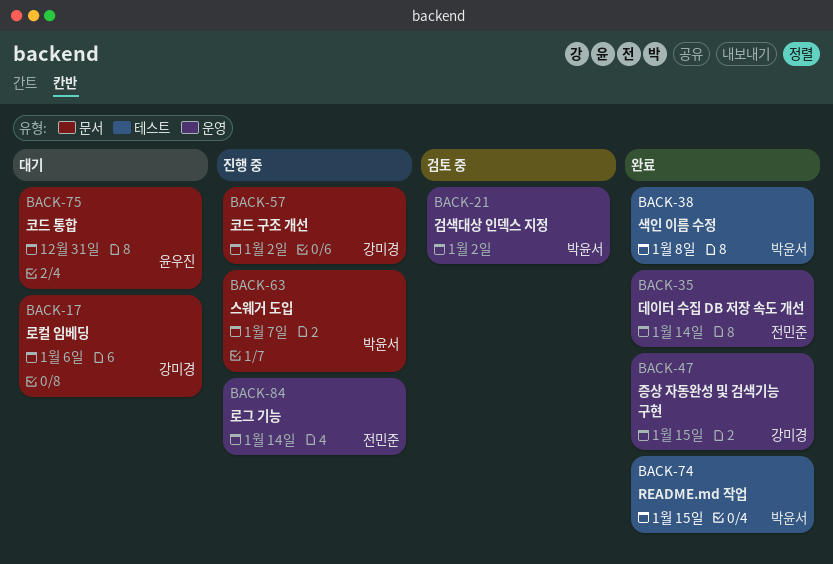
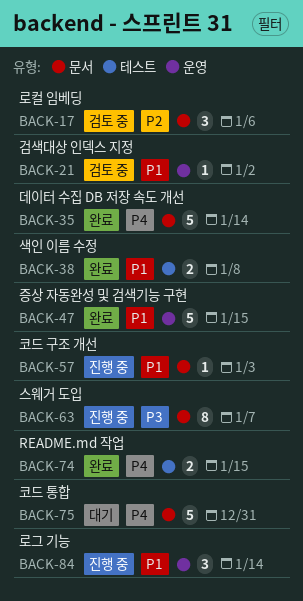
BACK-17, status: 대기 -> 검토 중
BACK-35, label: 운영 -> 문서
BACK-57, due: Jan 2 -> Jan 3

